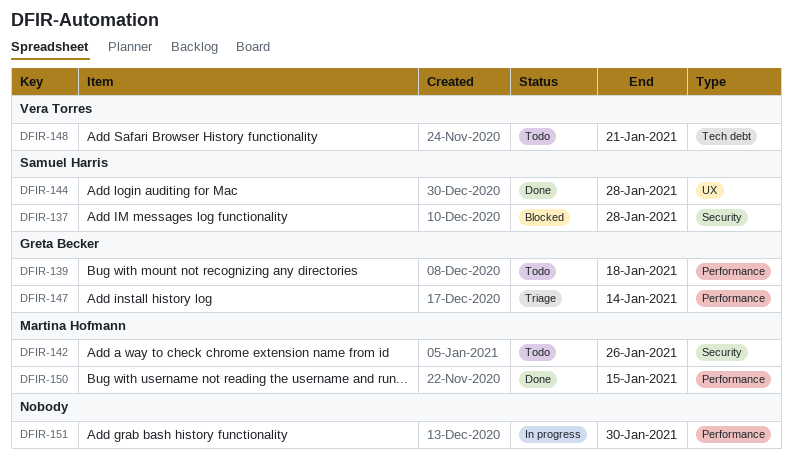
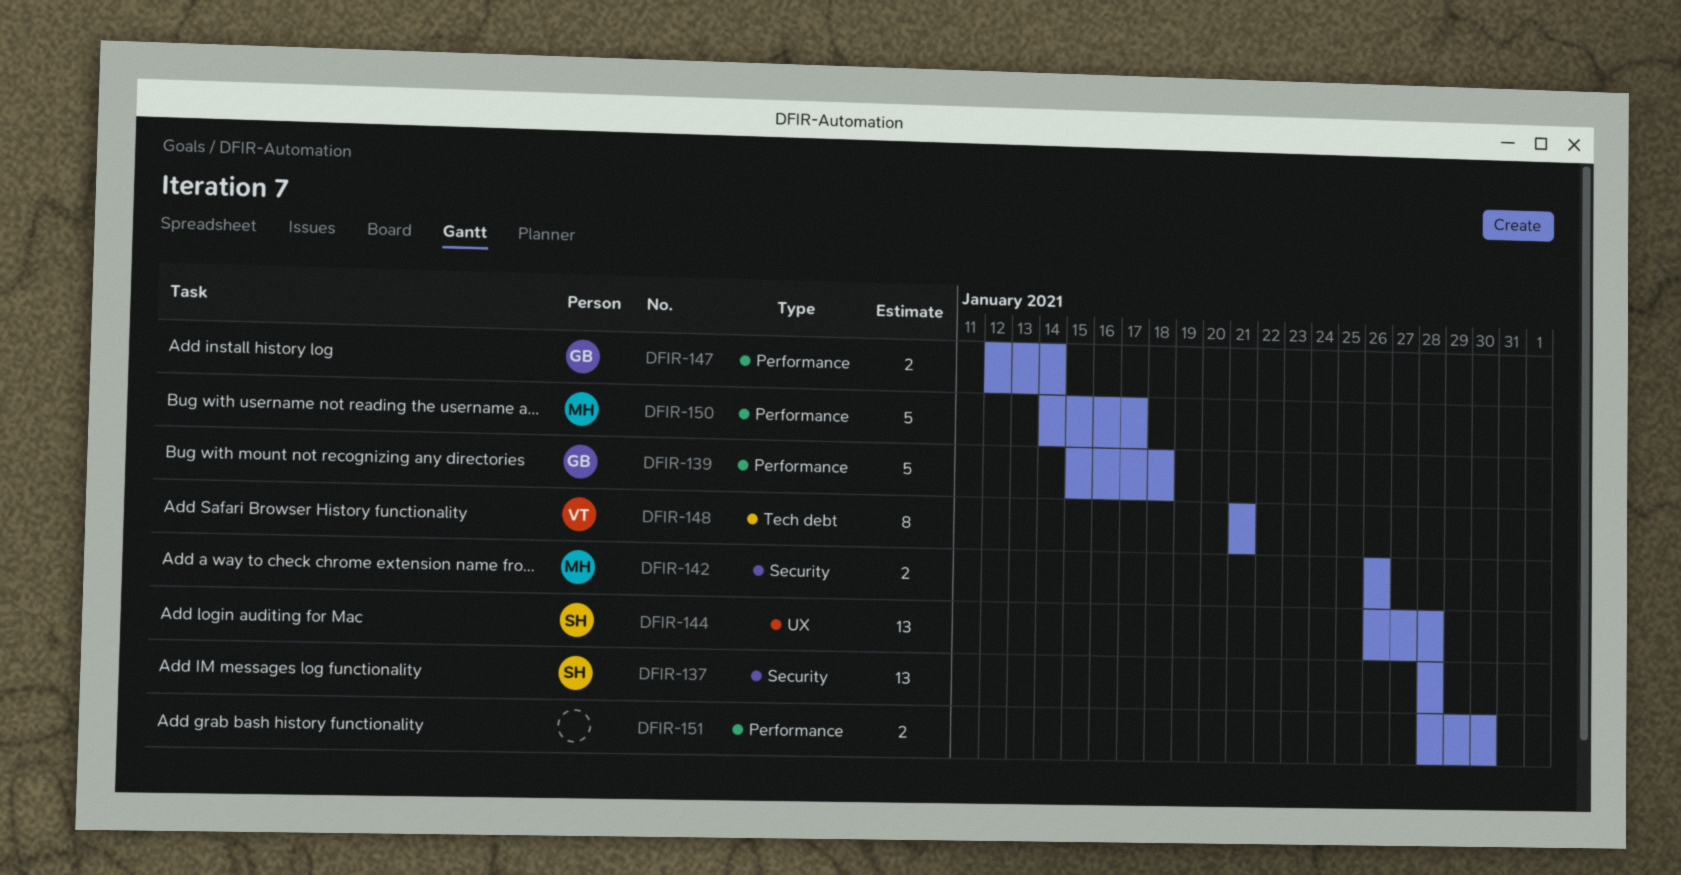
DFIR-150, due: Jan 15 -> Jan 17

